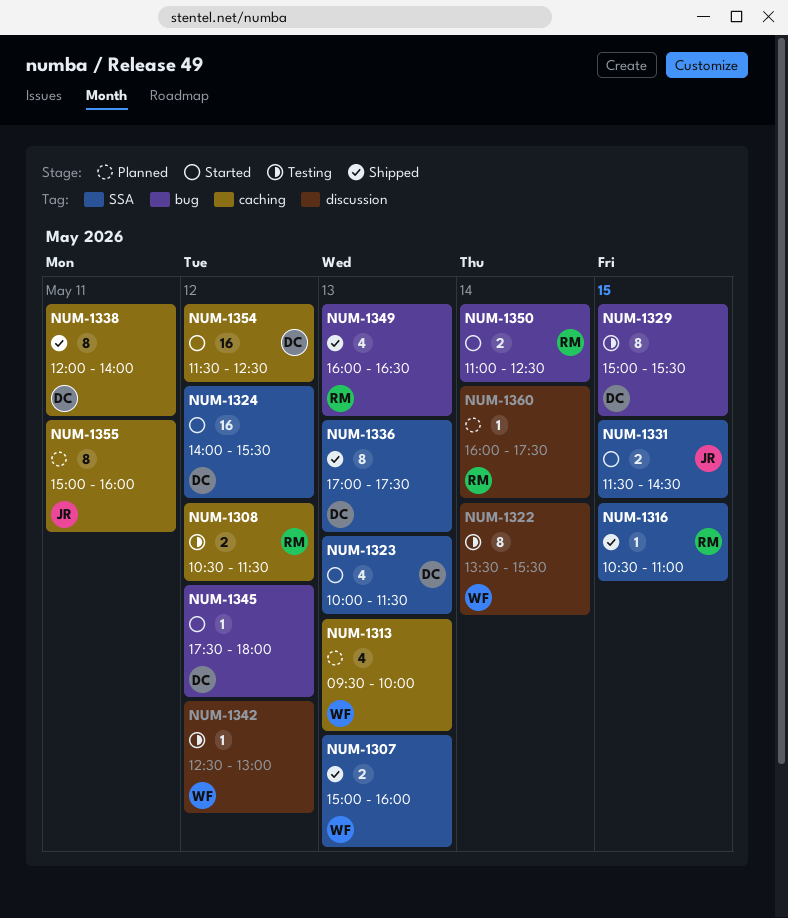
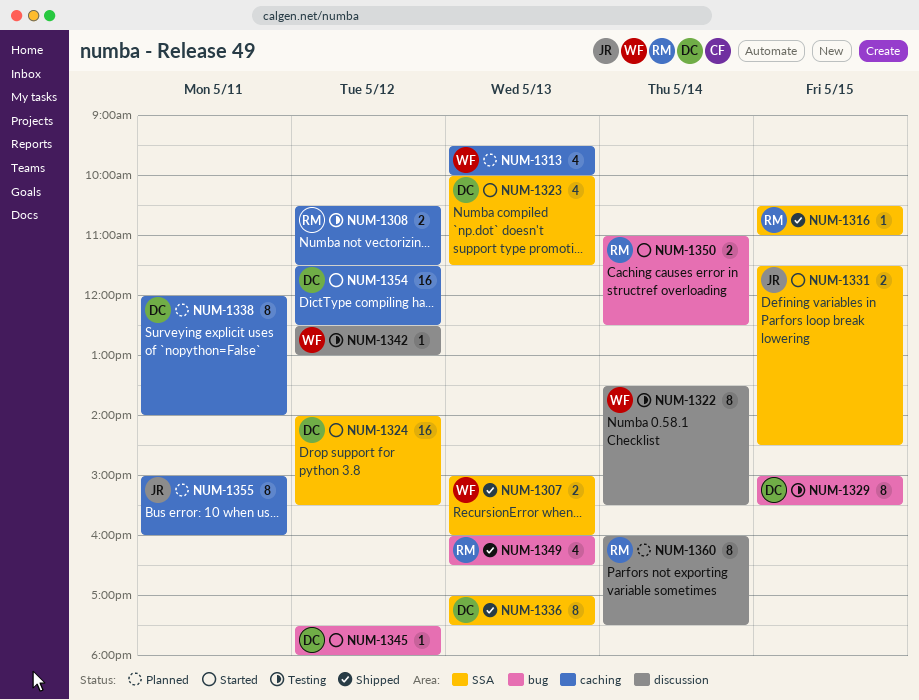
NUM-1338, status: Shipped -> Planned
NUM-1360, estimate: 1 -> 8

